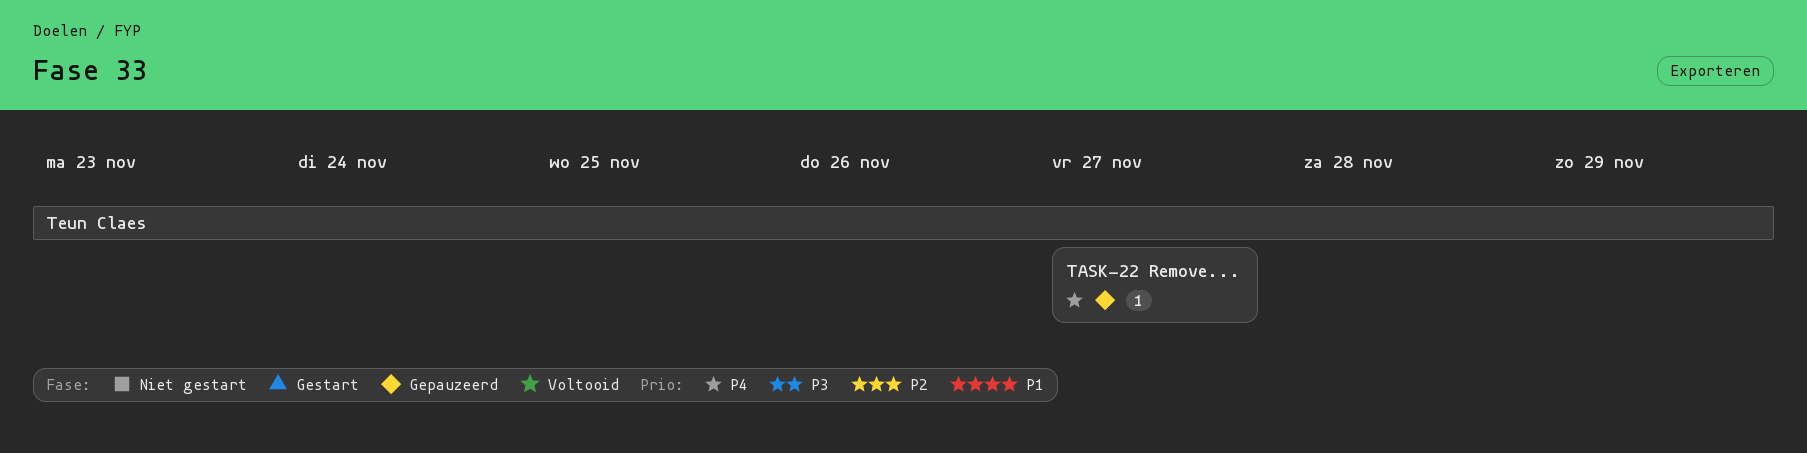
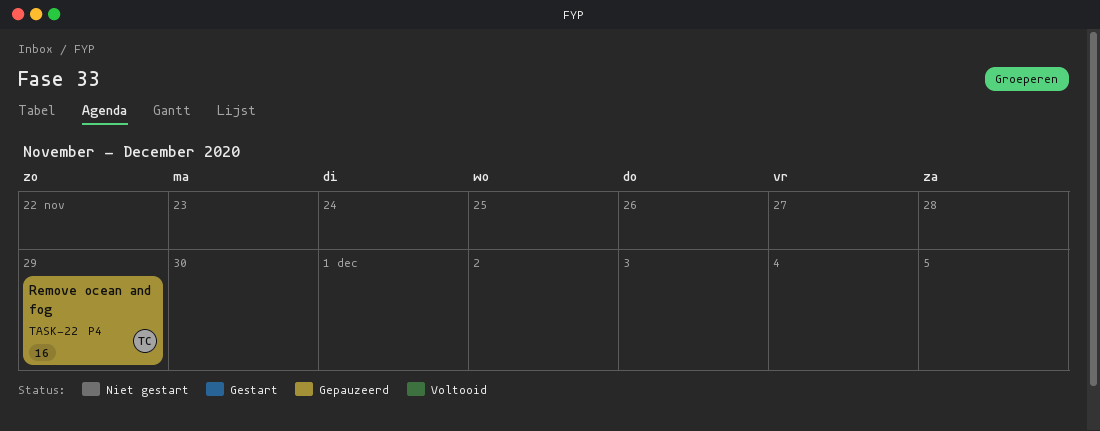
TASK-22, estimate: 1 -> 16
TASK-22, due: Nov 27 -> Nov 29

